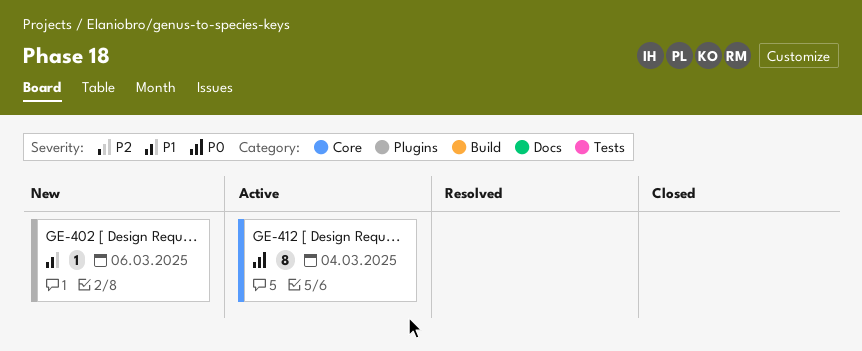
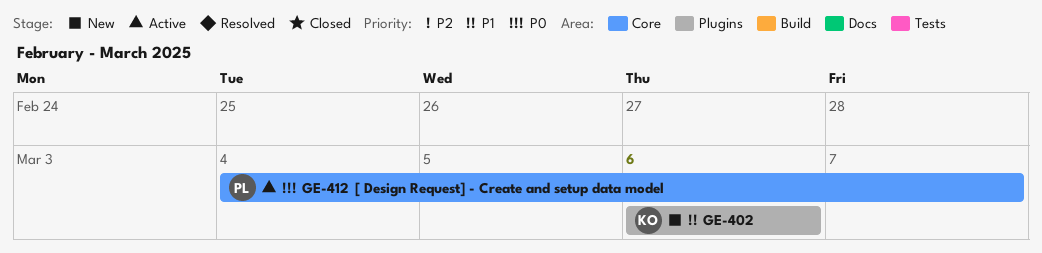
GE-412, due: Mar 4 -> Mar 7

